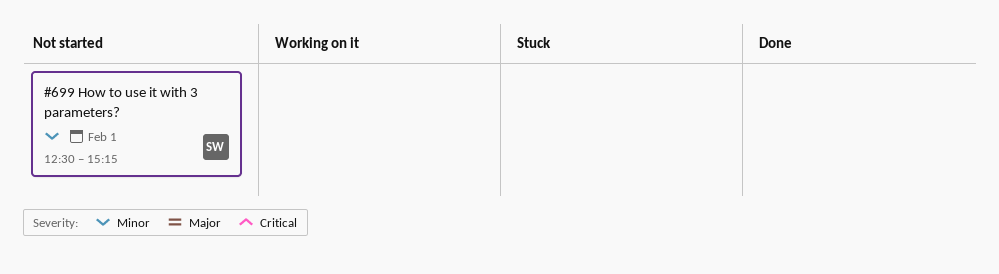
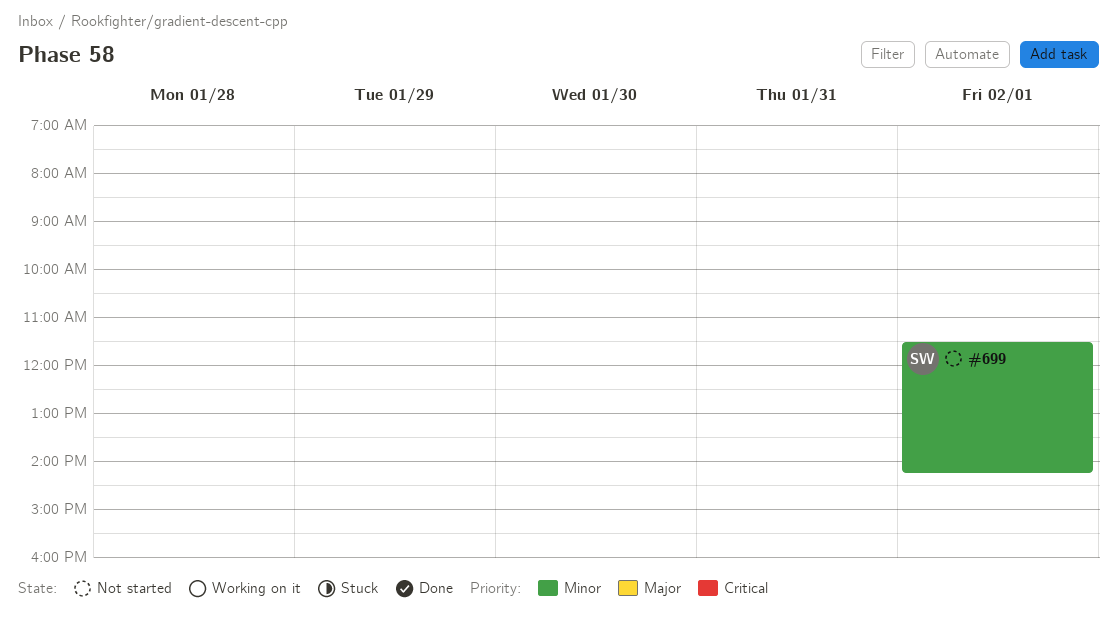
#699, begins: 12:30 -> 11:30
#699, ends: 15:15 -> 14:15

